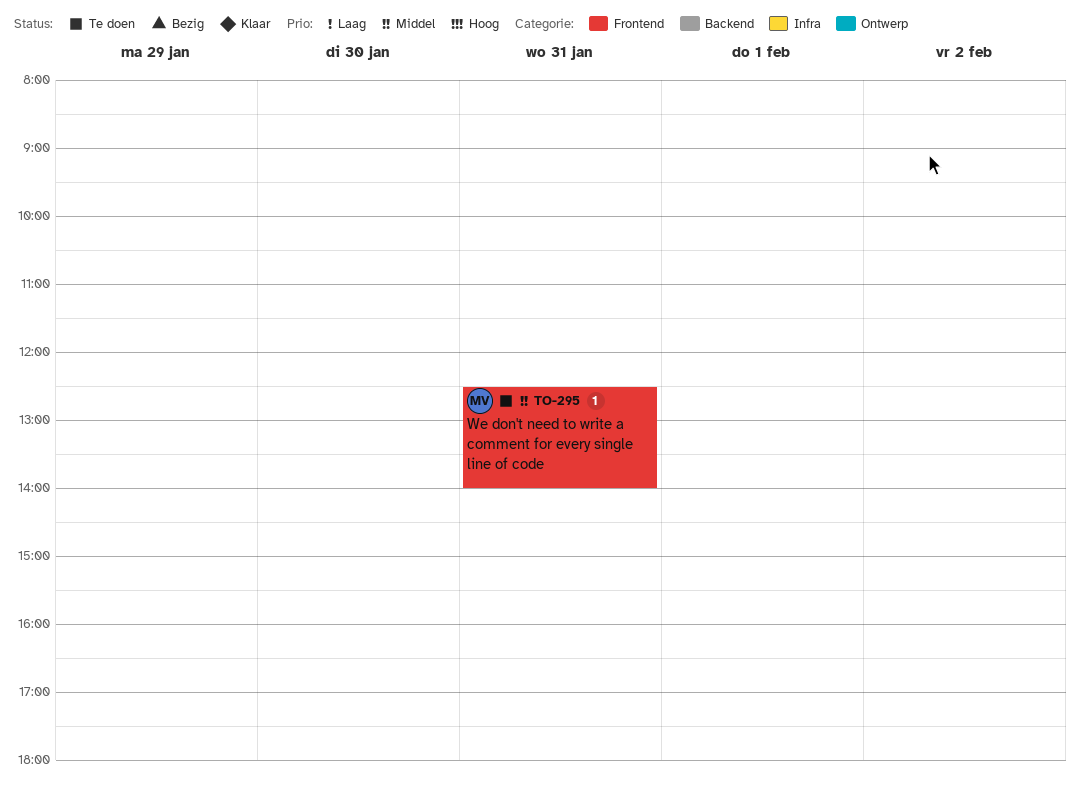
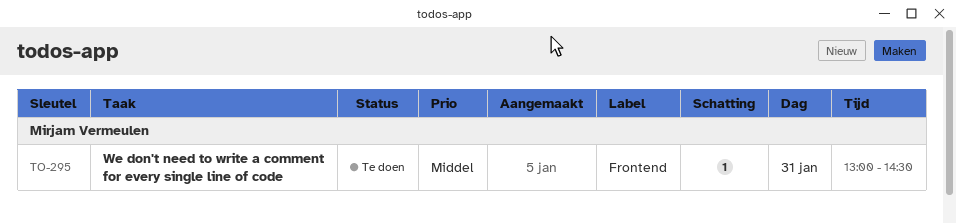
TO-295, begins: 12:30 -> 13:00
TO-295, ends: 14:00 -> 14:30

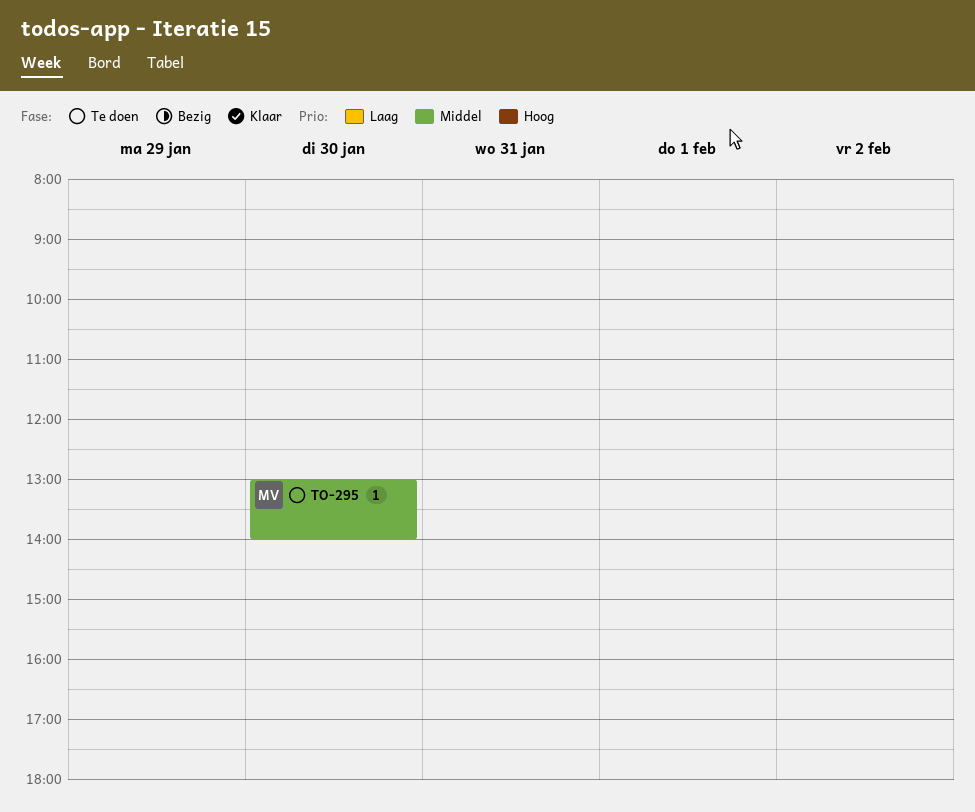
TO-295, day: Jan 31 -> Jan 30
TO-295, ends: 14:30 -> 14:00

